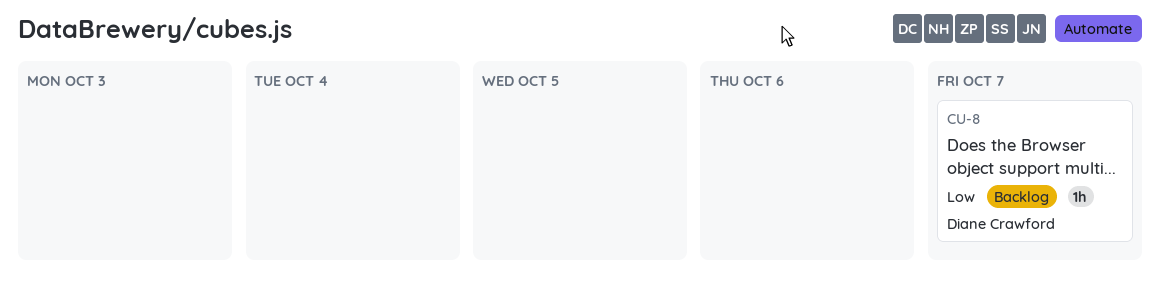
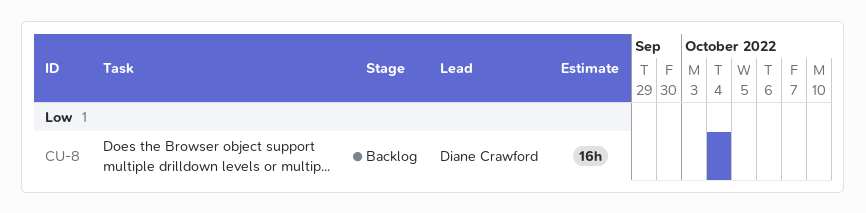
CU-8, estimate: 1h -> 16h
CU-8, due: Oct 7 -> Oct 4

